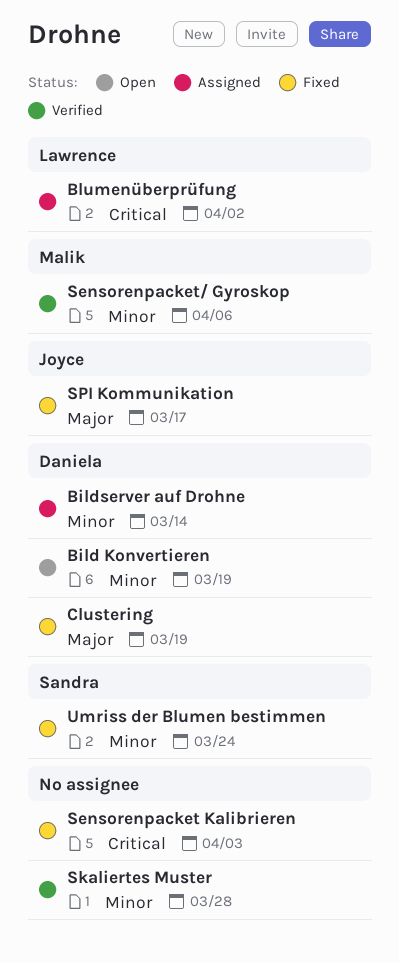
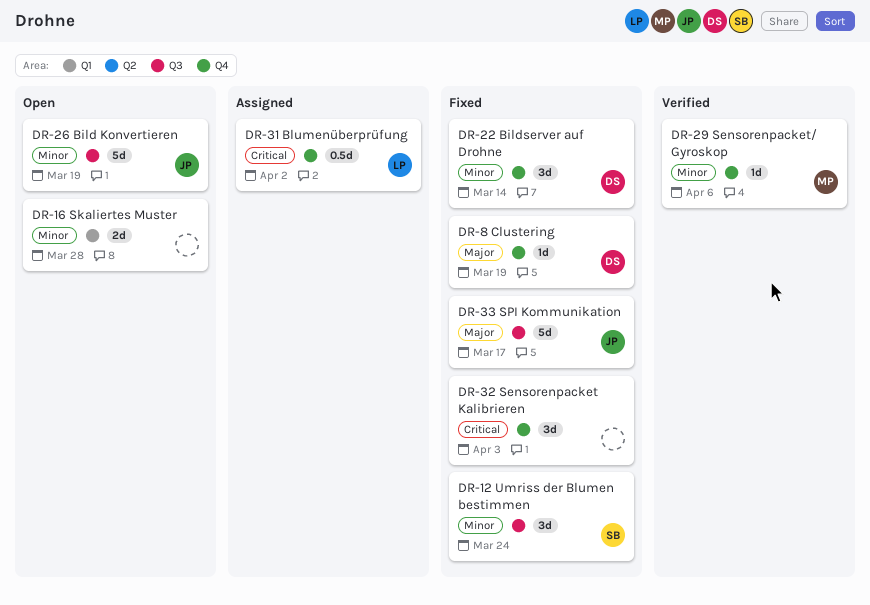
Bild Konvertieren, owner: Daniela -> Joyce
Bildserver auf Drohne, status: Assigned -> Fixed
Skaliertes Muster, status: Verified -> Open

